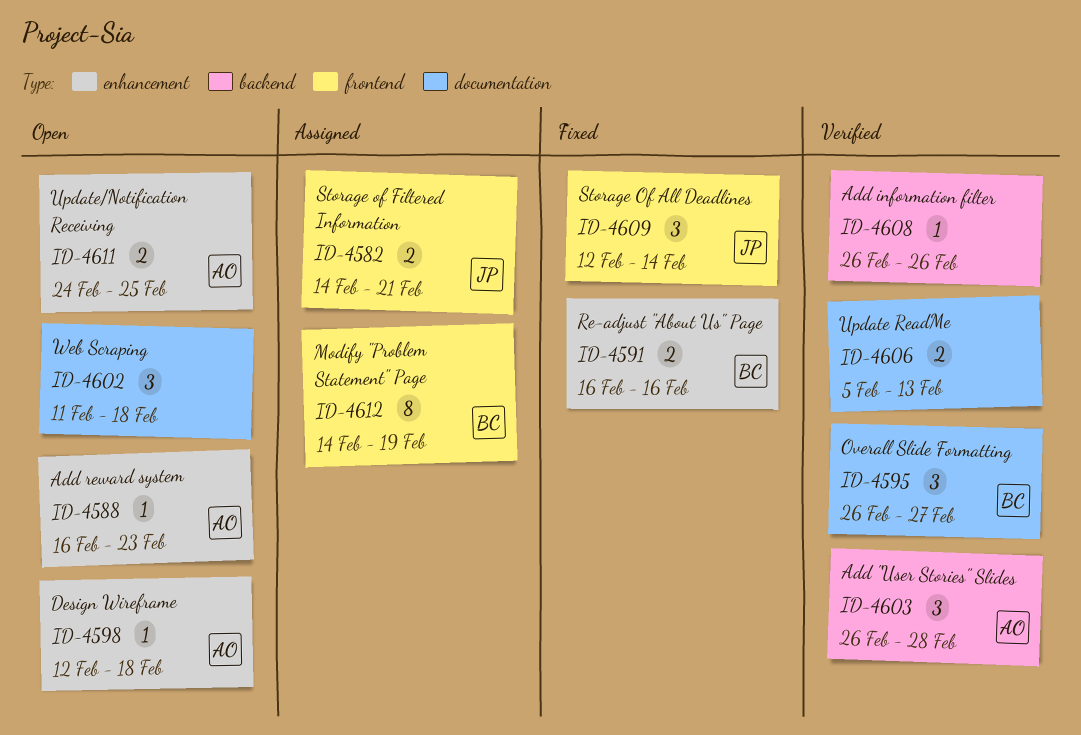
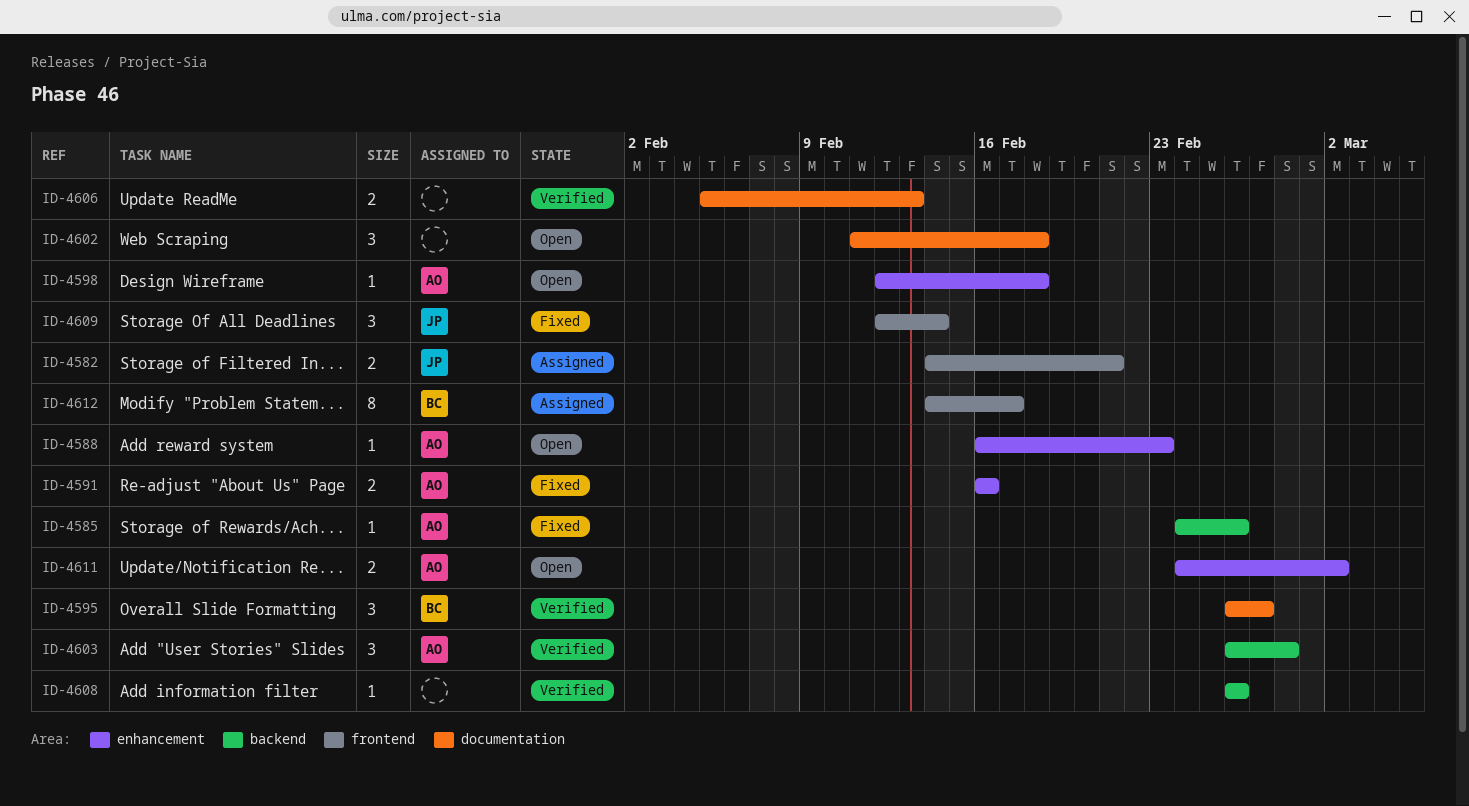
ID-4585: none -> present
ID-4591, owner: BC -> AO
ID-4611, due: Feb 25 -> Mar 2
ID-4612, due: Feb 19 -> Feb 17

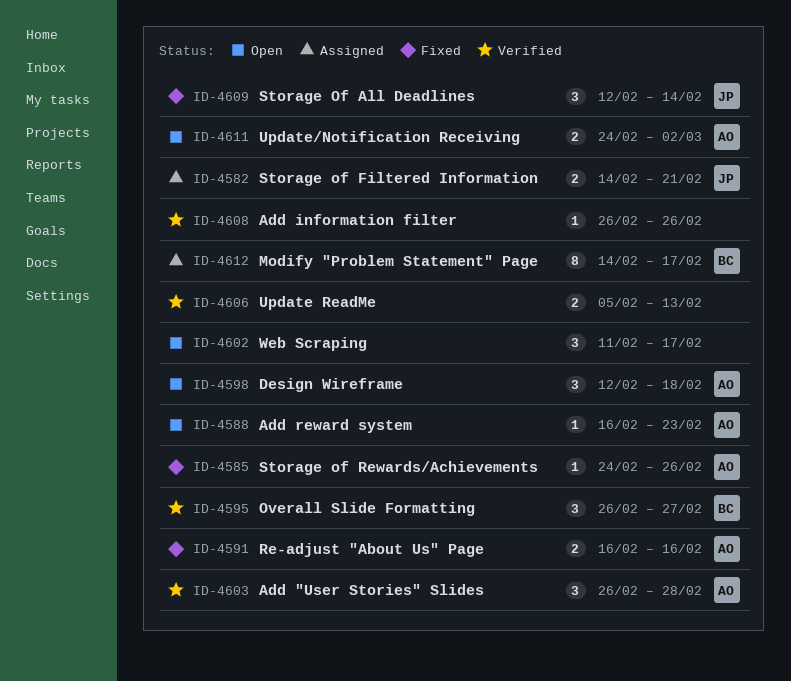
ID-4598, estimate: 1 -> 3
ID-4602, due: Feb 18 -> Feb 17

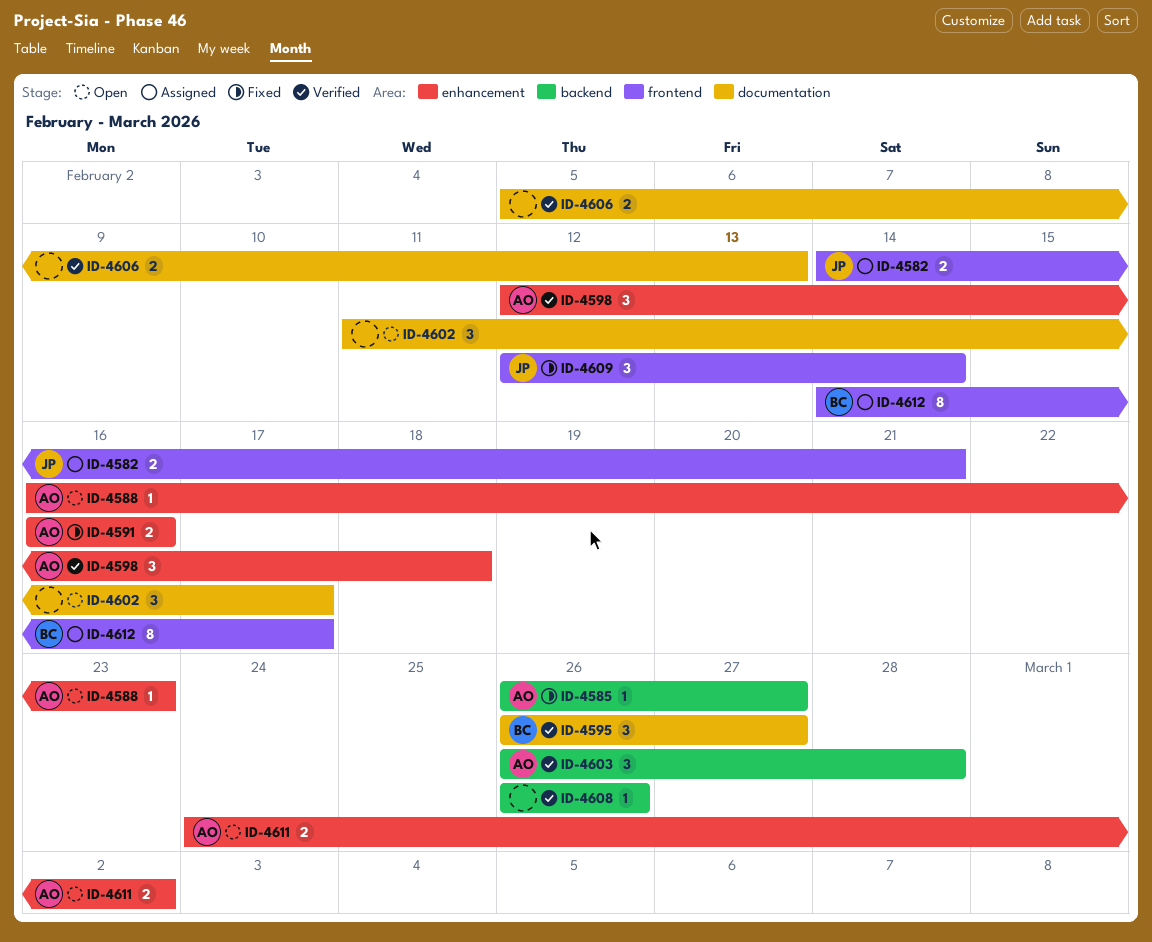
ID-4585, start: Feb 24 -> Feb 26
ID-4585, due: Feb 26 -> Feb 27
ID-4598, status: Open -> Verified

